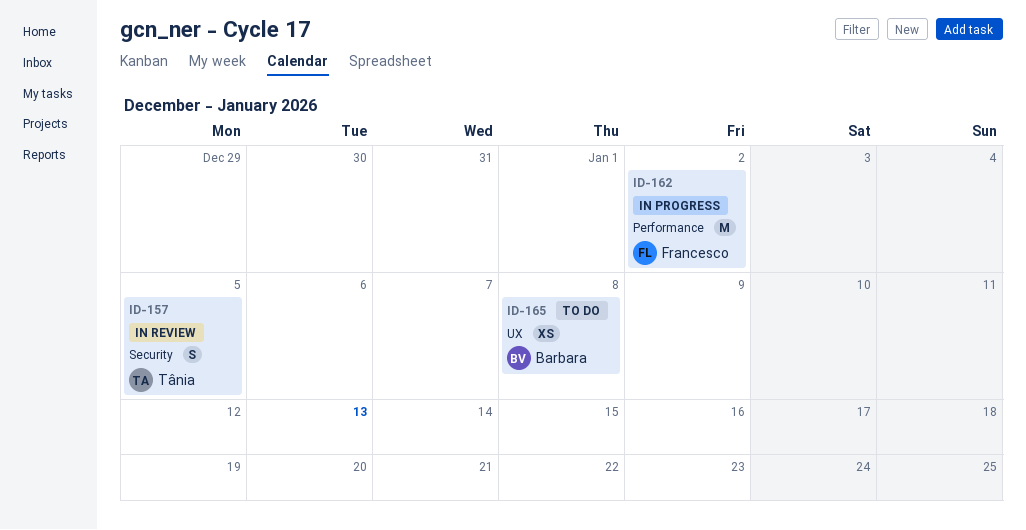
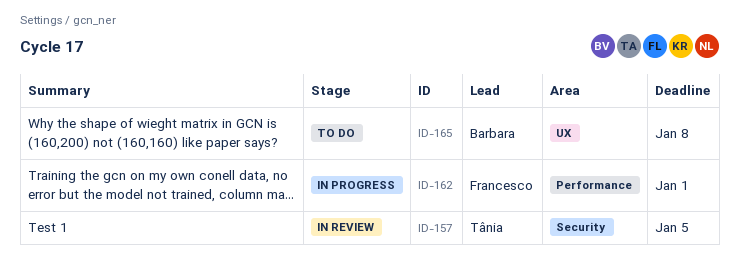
ID-162, due: Jan 2 -> Jan 1

